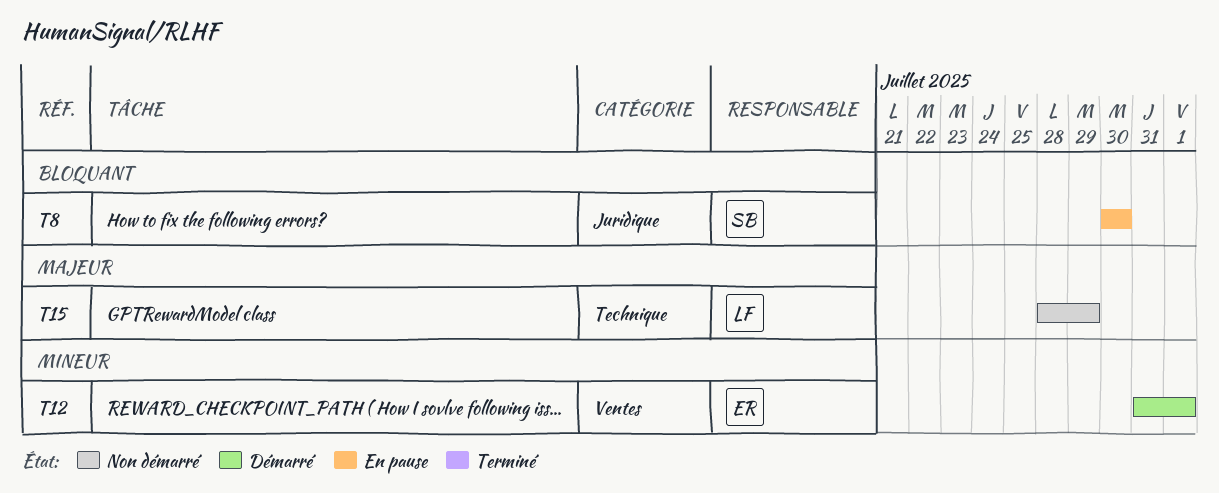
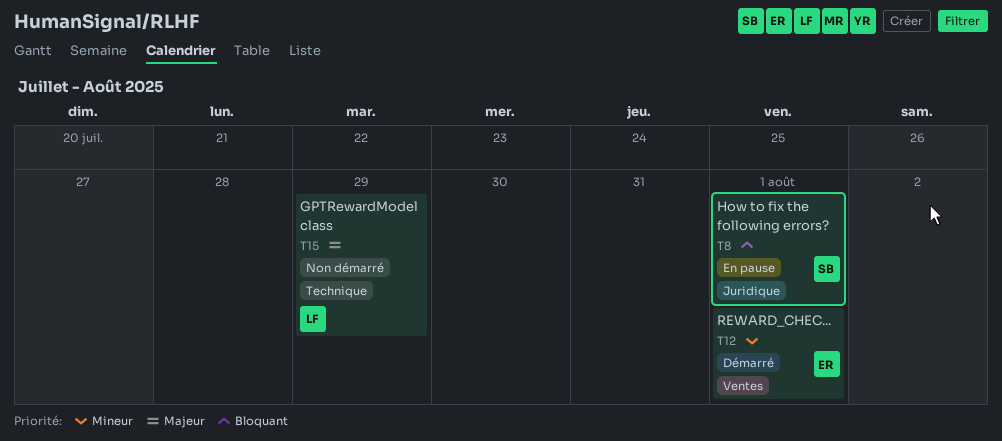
T8, due: Jul 30 -> Aug 1

